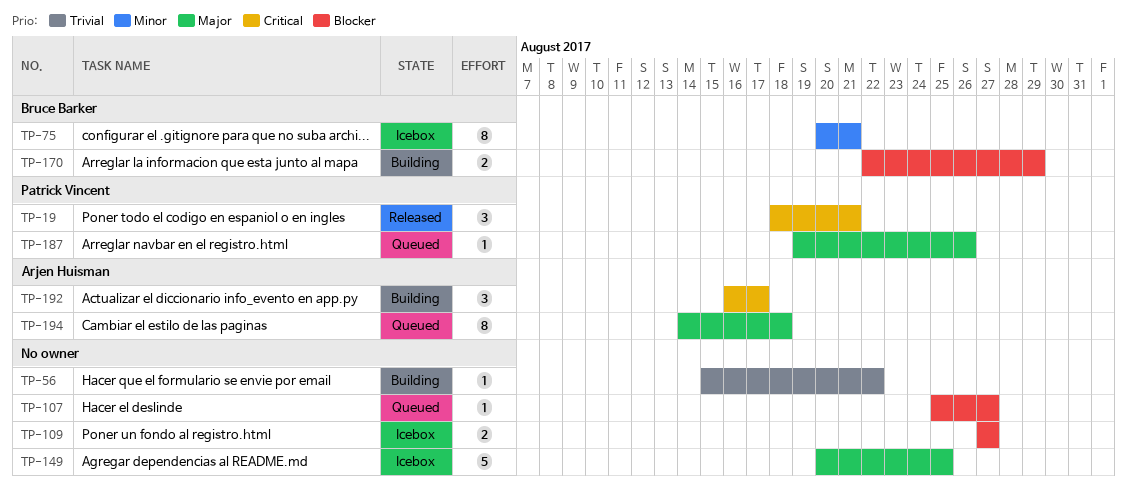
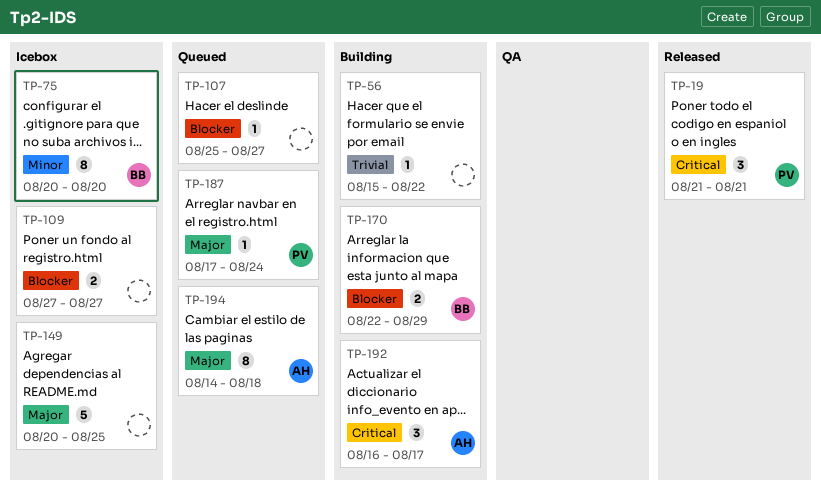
TP-19, start: Aug 18 -> Aug 21
TP-75, due: Aug 21 -> Aug 20
TP-187, start: Aug 19 -> Aug 17
TP-187, due: Aug 26 -> Aug 24

